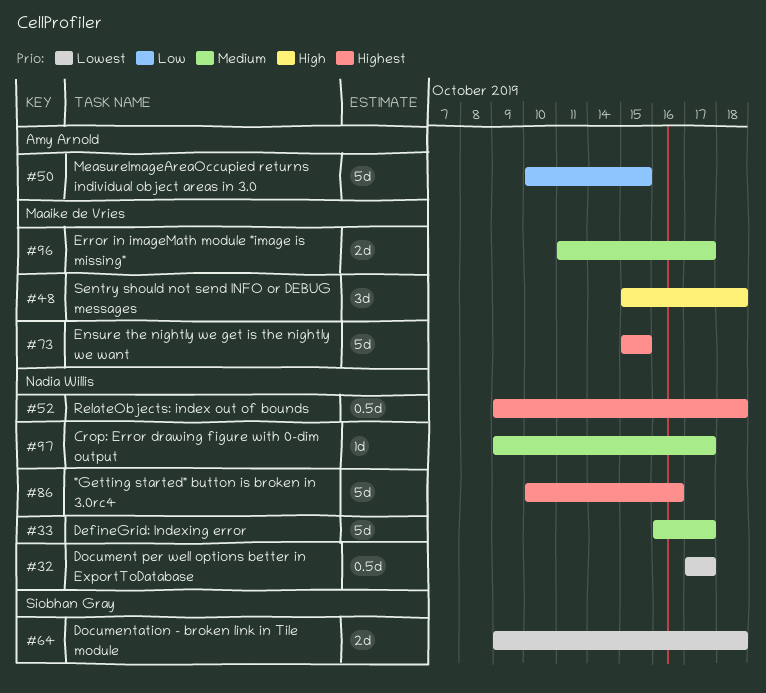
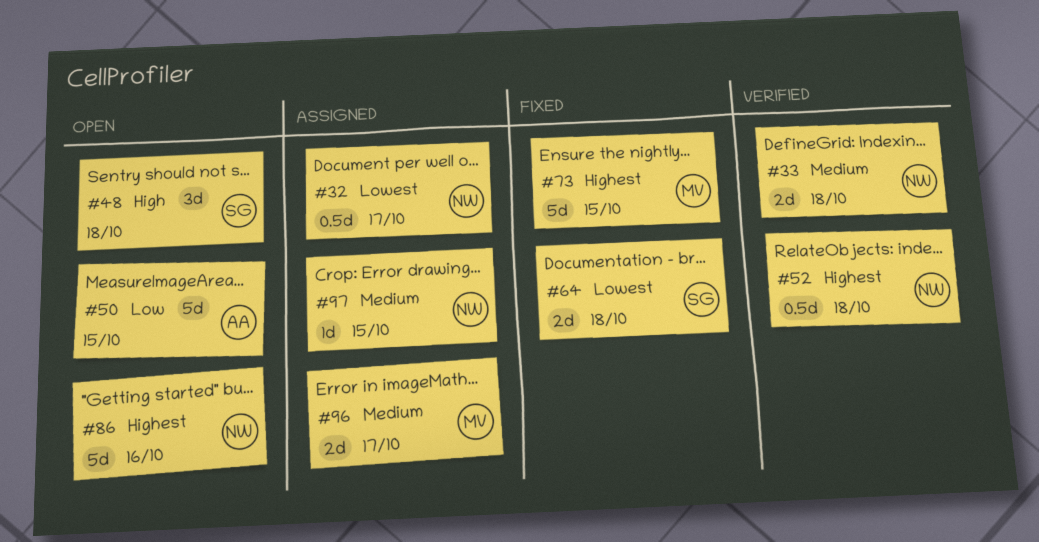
#33, estimate: 5d -> 2d
#33, due: Oct 17 -> Oct 18
#48, owner: Maaike de Vries -> Siobhan Gray
#97, due: Oct 17 -> Oct 15

